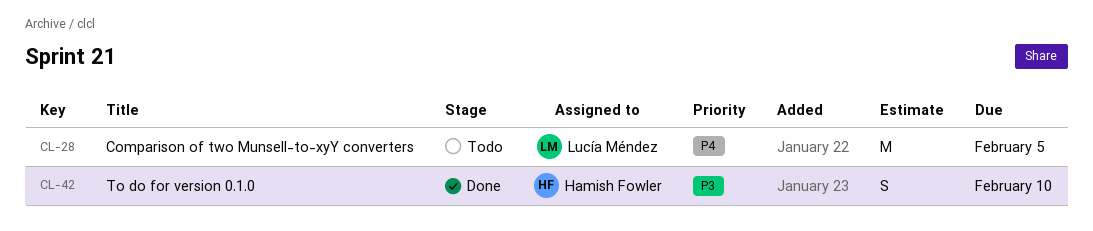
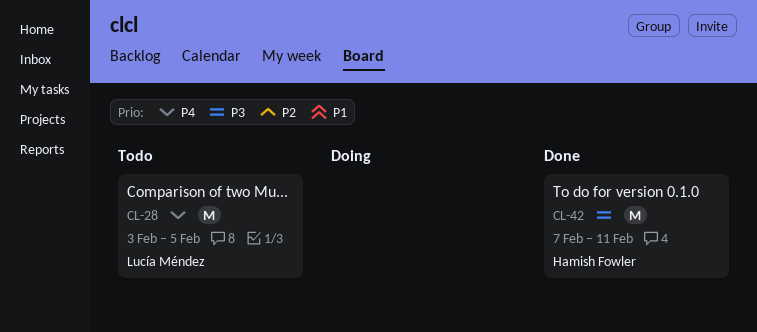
CL-42, estimate: S -> M
CL-42, due: Feb 10 -> Feb 11

